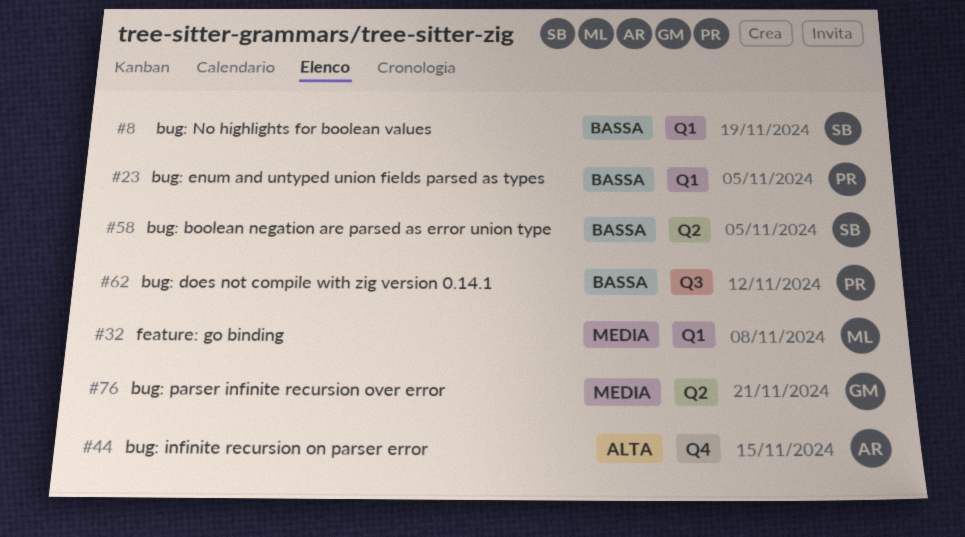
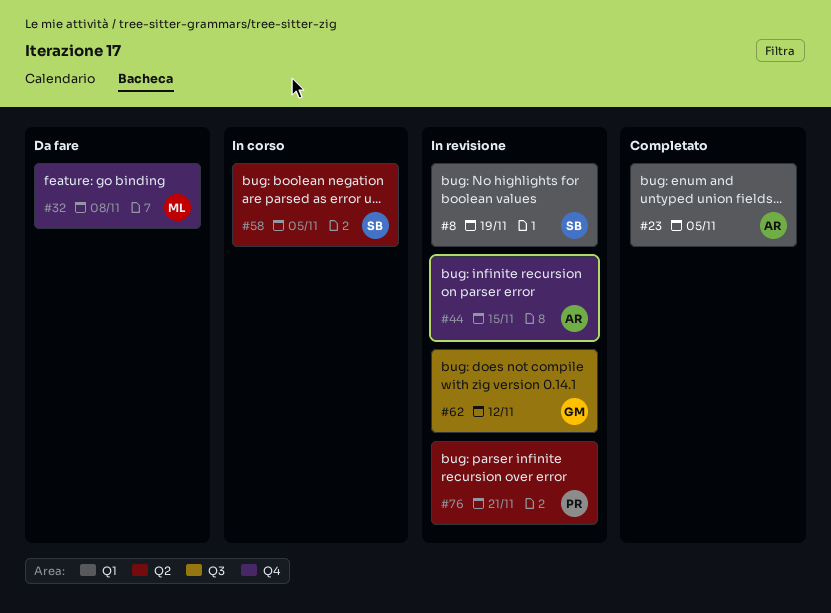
#23, owner: PR -> AR
#32, label: Q1 -> Q4
#62, owner: PR -> GM
#76, owner: GM -> PR

